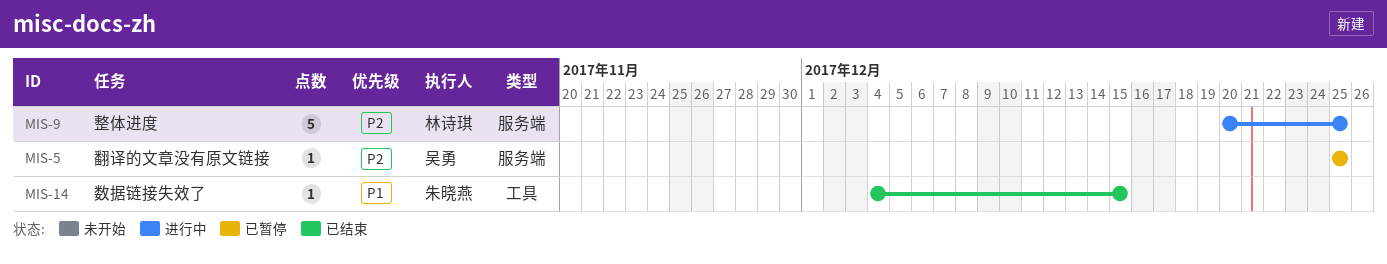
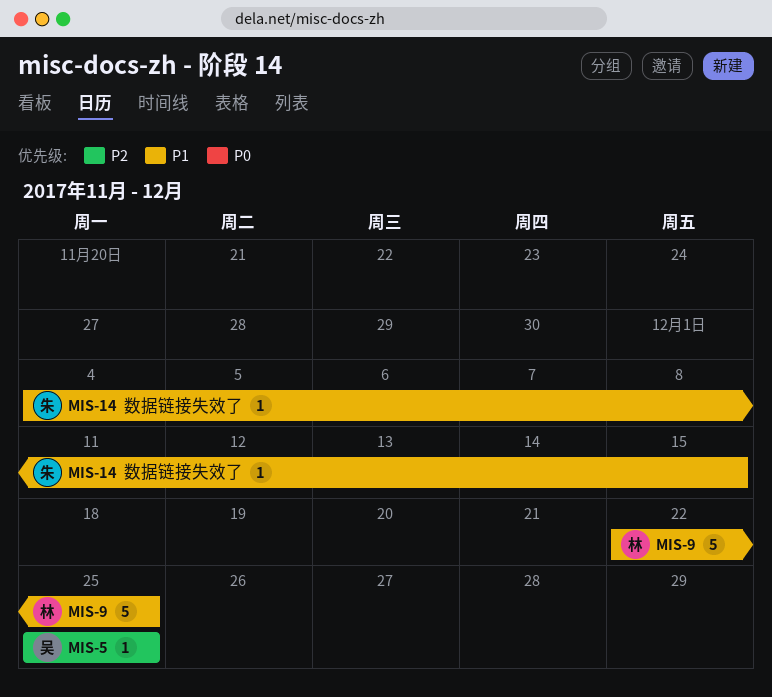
MIS-9, priority: P2 -> P1
MIS-9, start: Dec 20 -> Dec 22

